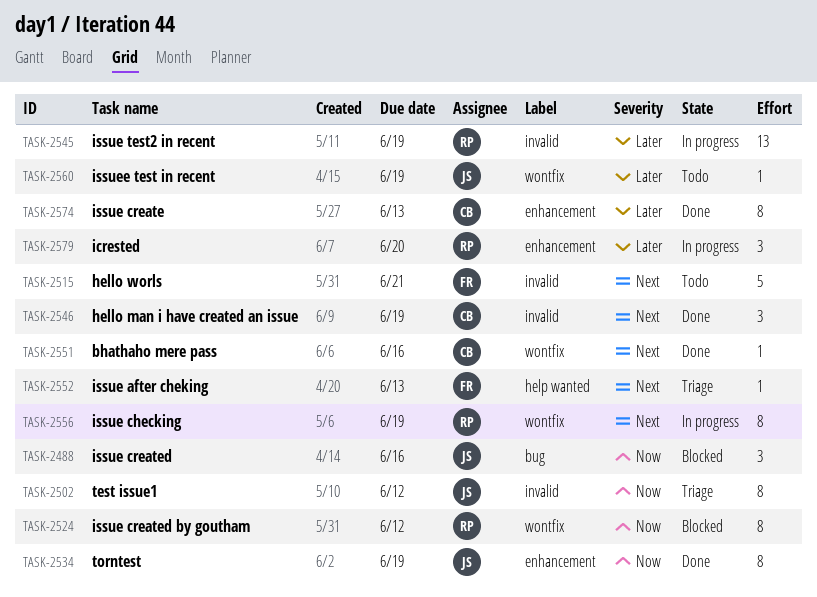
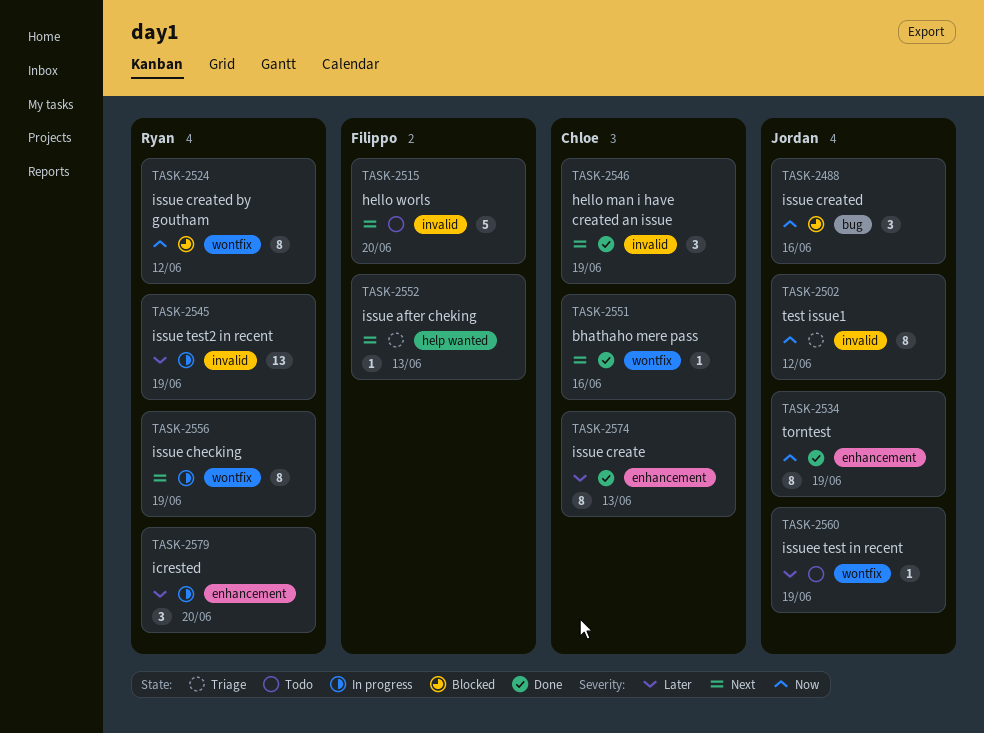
TASK-2515, due: Jun 21 -> Jun 20

